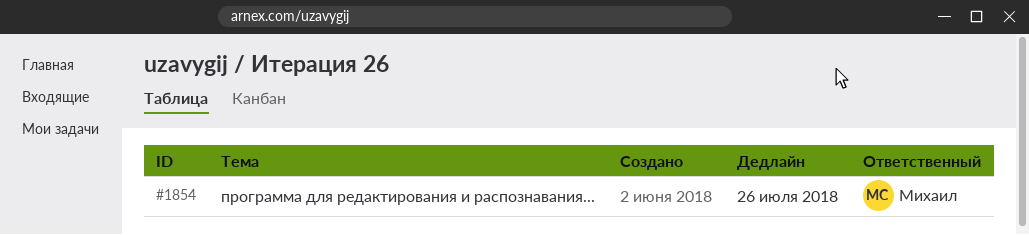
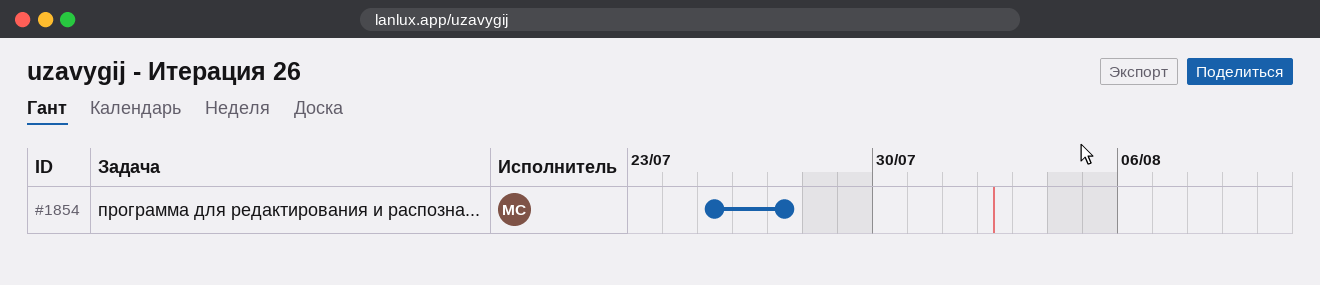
#1854, due: Jul 26 -> Jul 27

